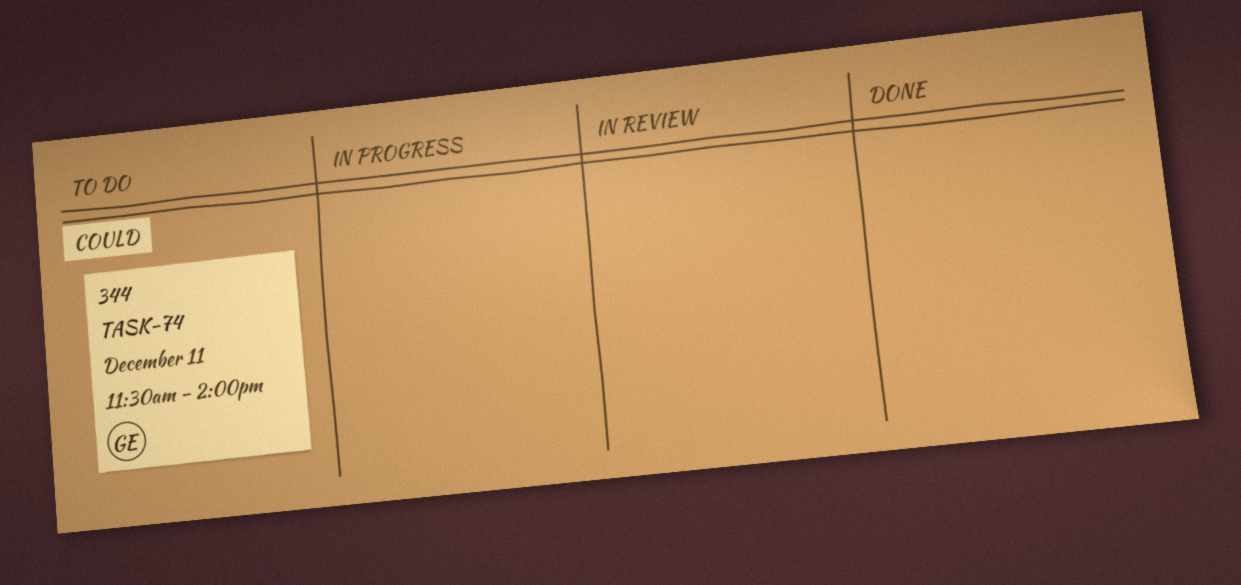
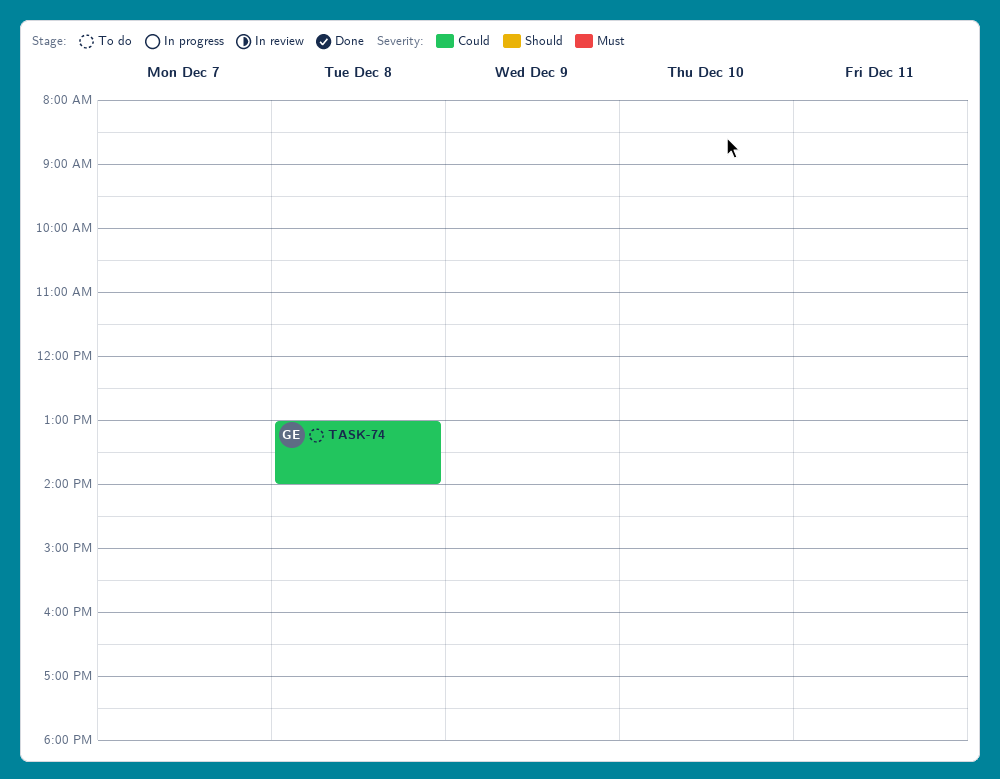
TASK-74, day: Dec 11 -> Dec 8
TASK-74, begins: 11:30 -> 13:00

